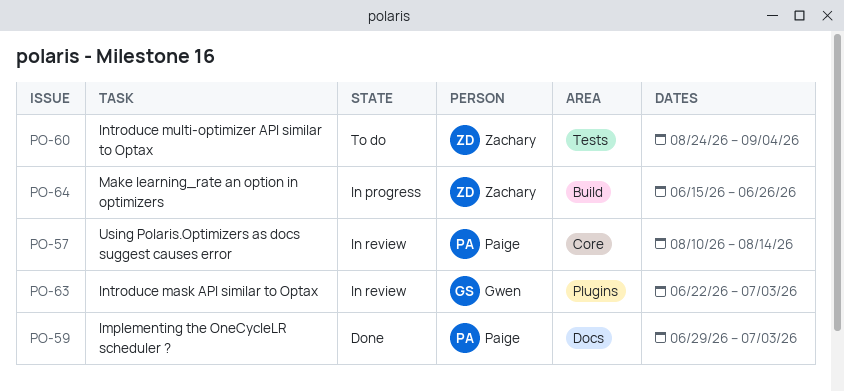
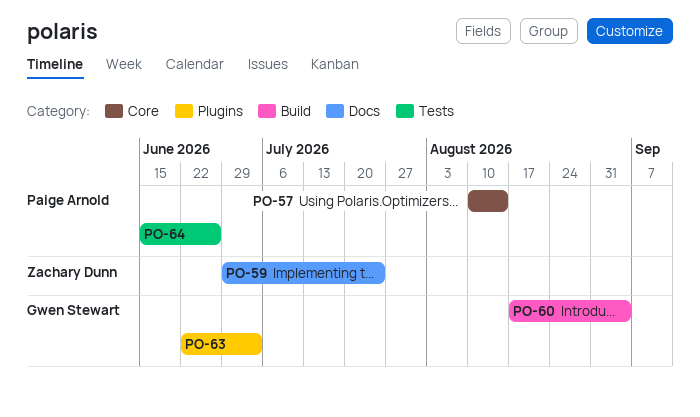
PO-59, owner: Paige Arnold -> Zachary Dunn
PO-59, due: Jul 3 -> Jul 24
PO-60, owner: Zachary Dunn -> Gwen Stewart
PO-60, label: Tests -> Build
PO-60, start: Aug 24 -> Aug 17
PO-64, owner: Zachary Dunn -> Paige Arnold
PO-64, label: Build -> Tests

